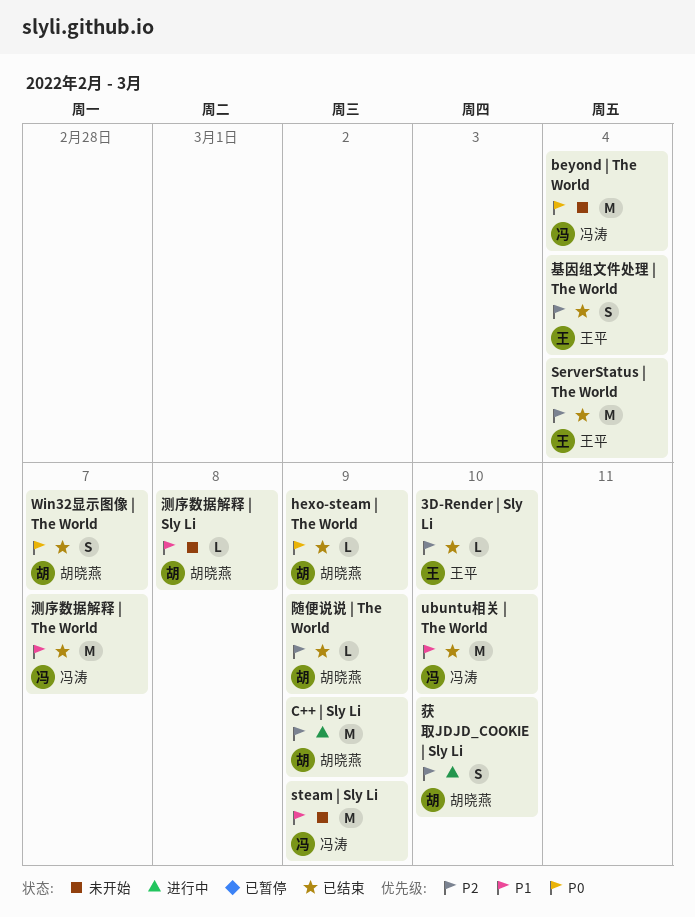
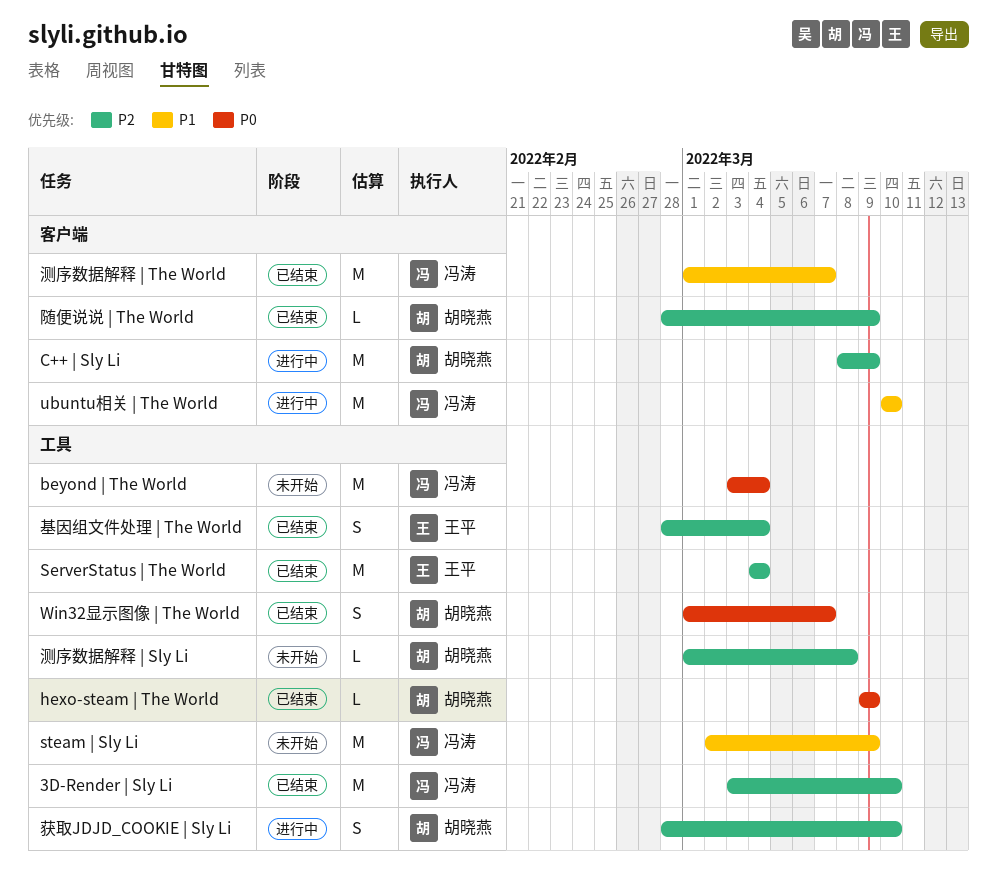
3D-Render | Sly Li, owner: 王平 -> 冯涛
3D-Render | Sly Li, estimate: L -> M
ubuntu相关 | The World, status: 已结束 -> 进行中
测序数据解释 | Sly Li, priority: P1 -> P2

